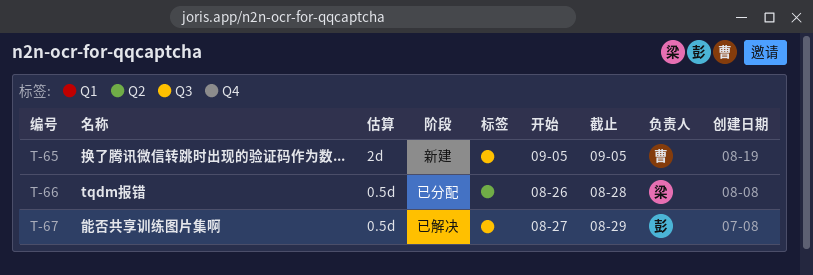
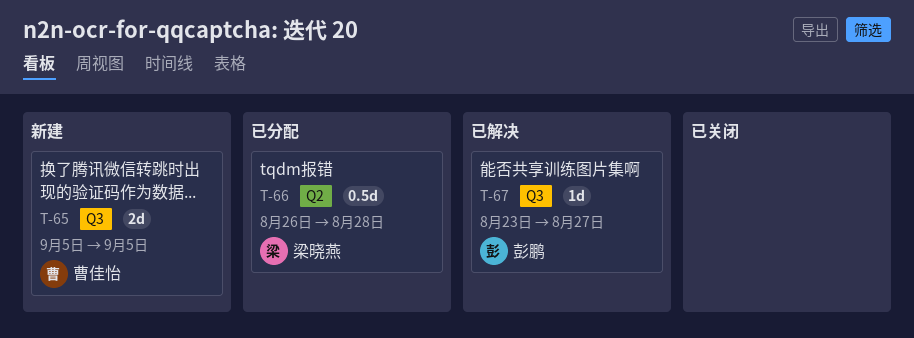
T-67, estimate: 0.5d -> 1d
T-67, start: Aug 27 -> Aug 23
T-67, due: Aug 29 -> Aug 27

